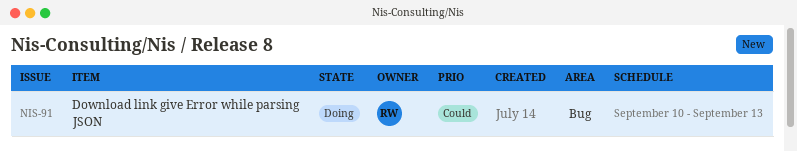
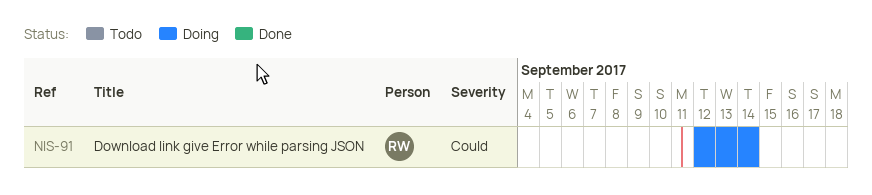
NIS-91, start: Sep 10 -> Sep 12
NIS-91, due: Sep 13 -> Sep 14

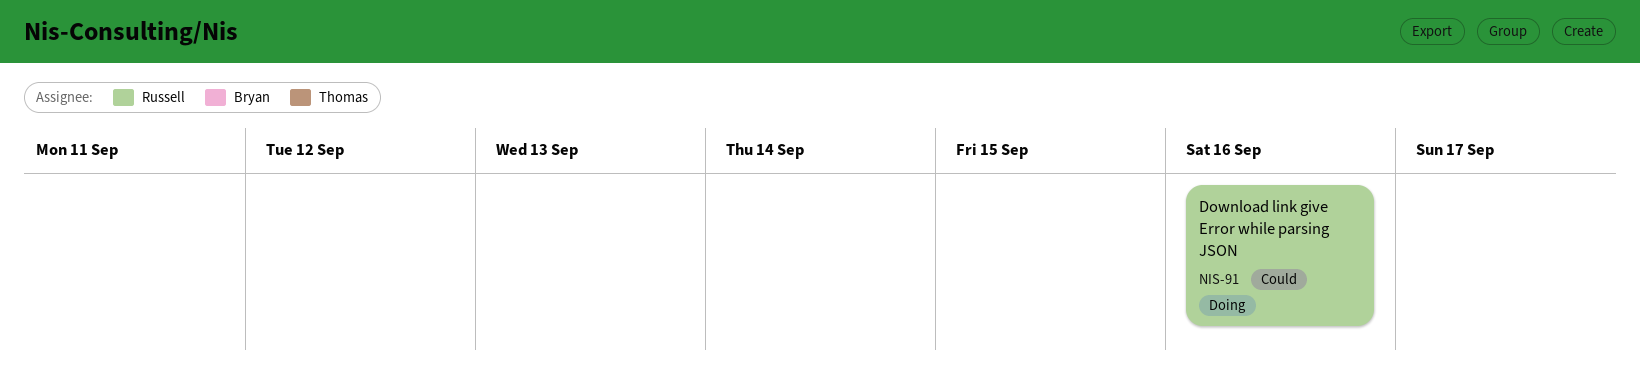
NIS-91, due: Sep 14 -> Sep 16

